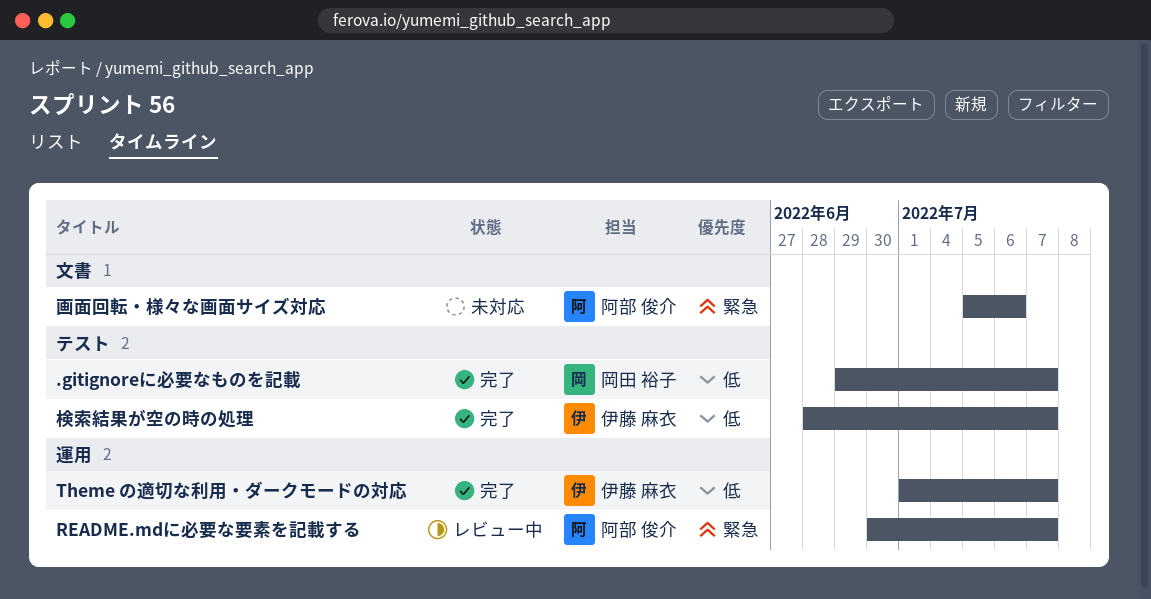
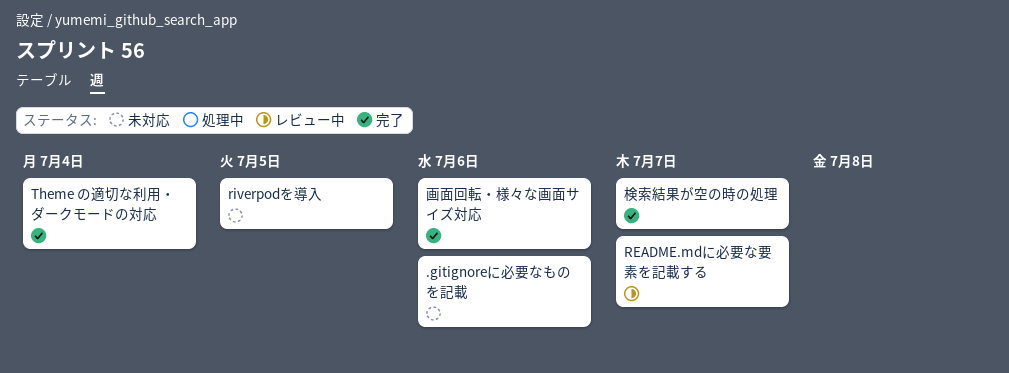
.gitignoreに必要なものを記載, status: 完了 -> 未対応
.gitignoreに必要なものを記載, due: Jul 7 -> Jul 6
riverpodを導入: none -> present
Theme の適切な利用・ダークモードの対応, due: Jul 7 -> Jul 4
画面回転・様々な画面サイズ対応, status: 未対応 -> 完了

